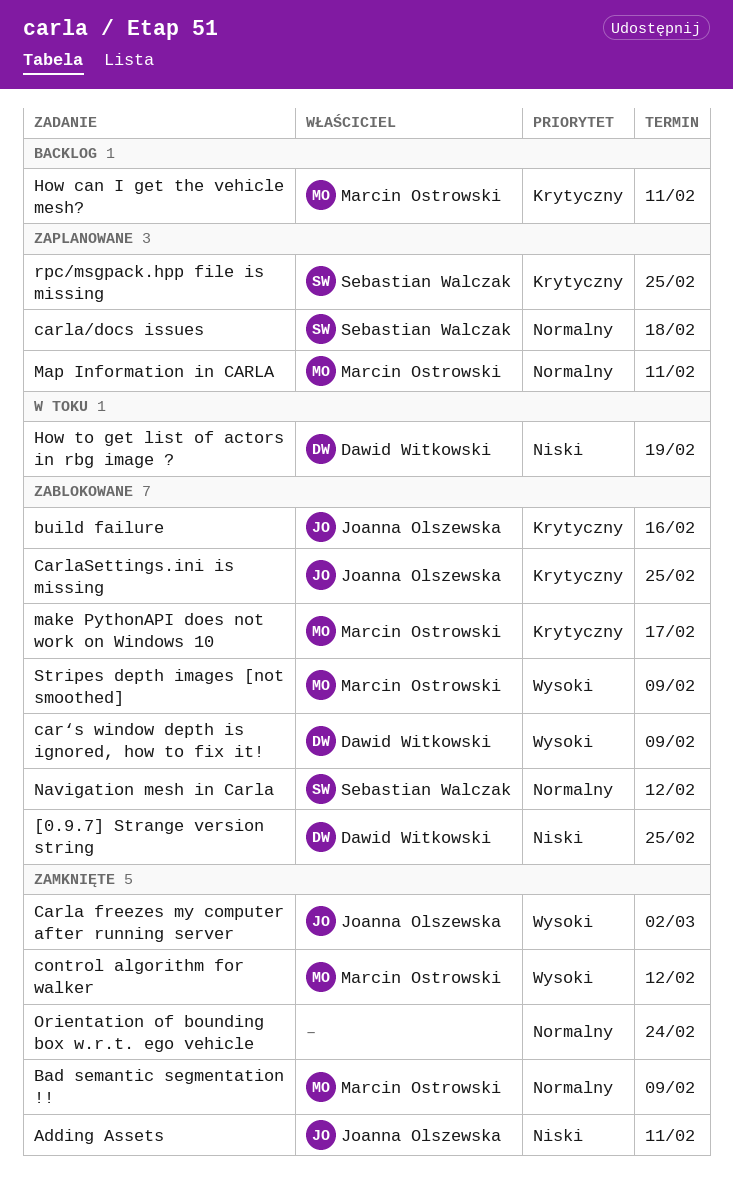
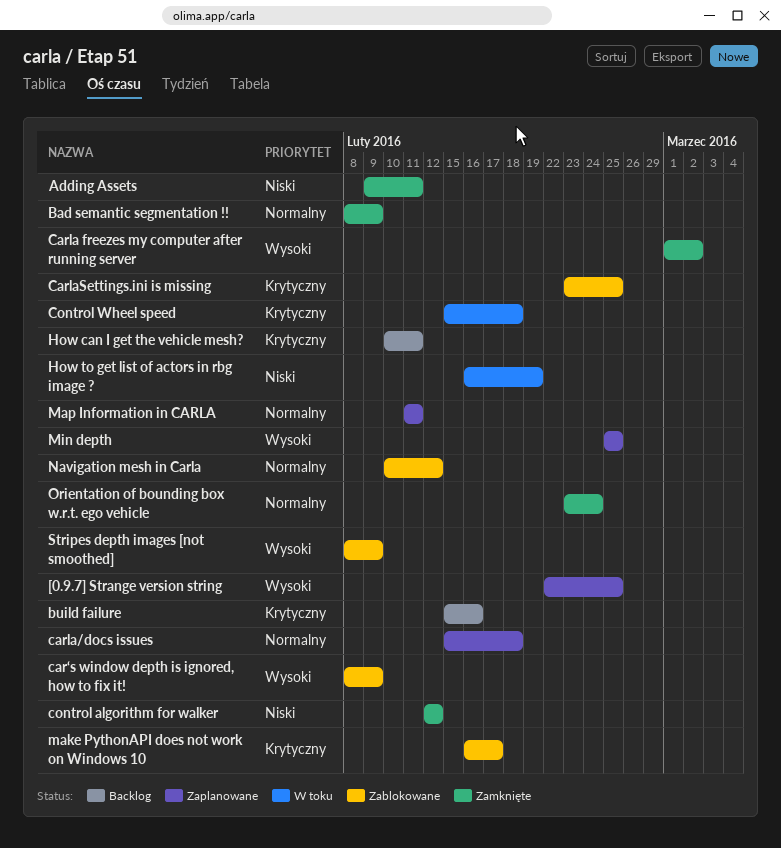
[0.9.7] Strange version string, status: Zablokowane -> Zaplanowane
[0.9.7] Strange version string, priority: Niski -> Wysoki
build failure, status: Zablokowane -> Backlog
control algorithm for walker, priority: Wysoki -> Niski
Control Wheel speed: none -> present
Min depth: none -> present
rpc/msgpack.hpp file is missing: present -> none

